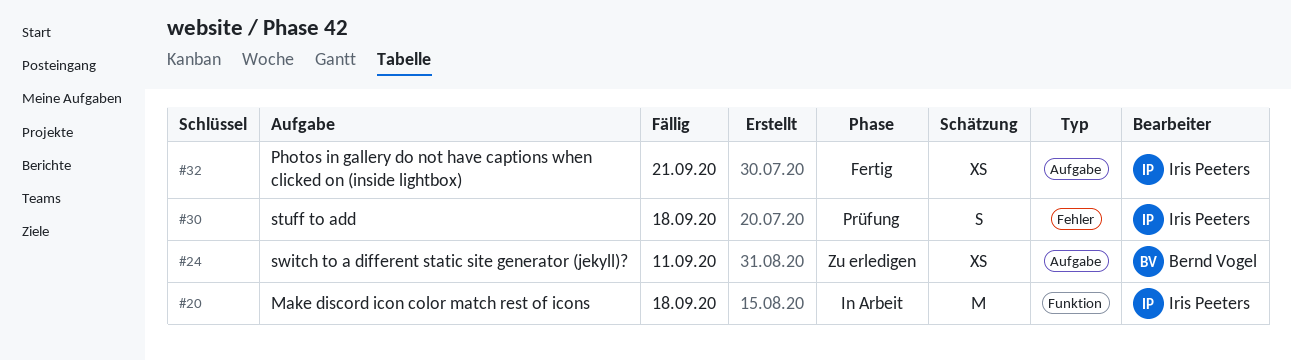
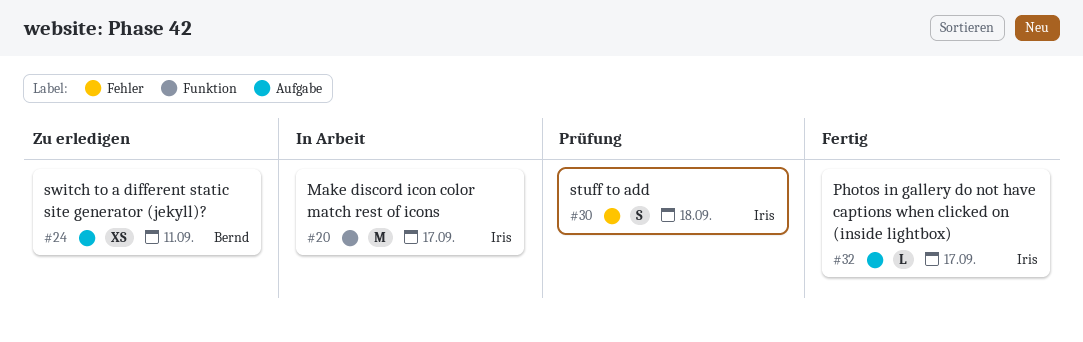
#20, due: Sep 18 -> Sep 17
#32, estimate: XS -> L
#32, due: Sep 21 -> Sep 17

